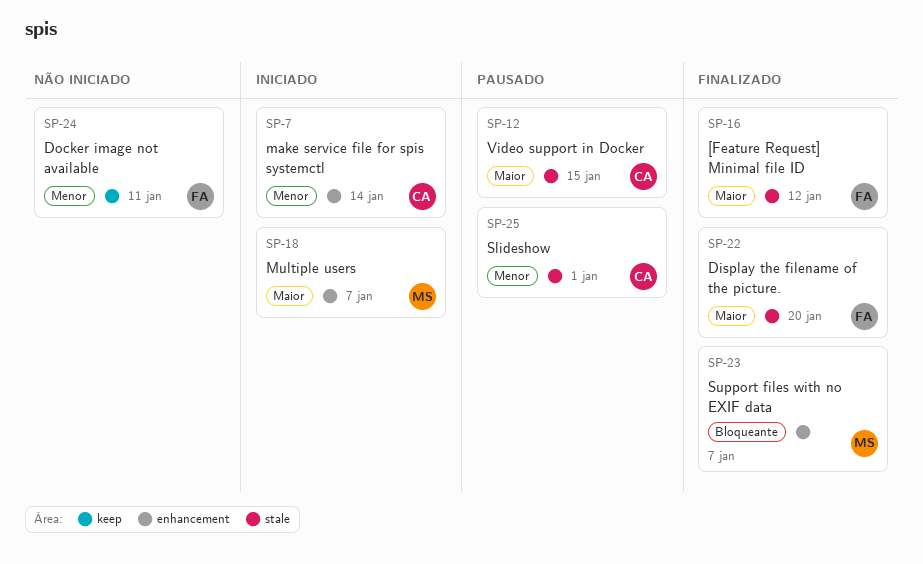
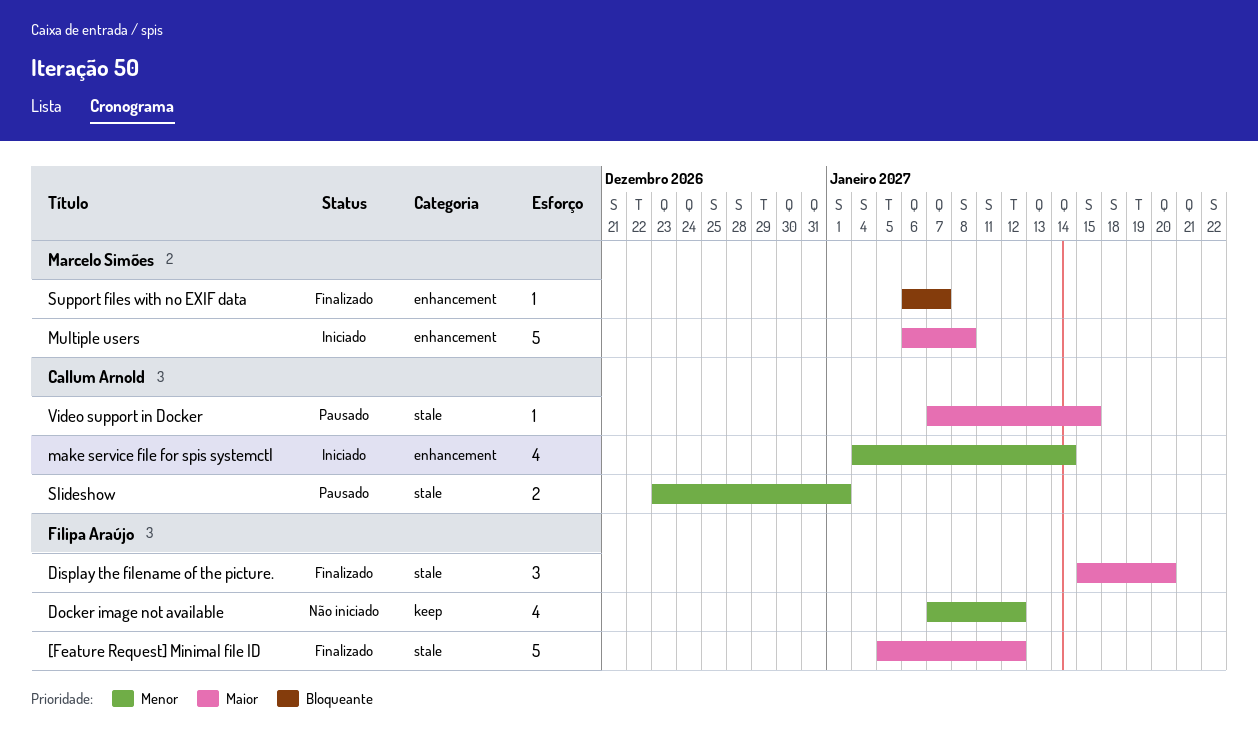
Docker image not available, due: Jan 11 -> Jan 12
Multiple users, due: Jan 7 -> Jan 8

